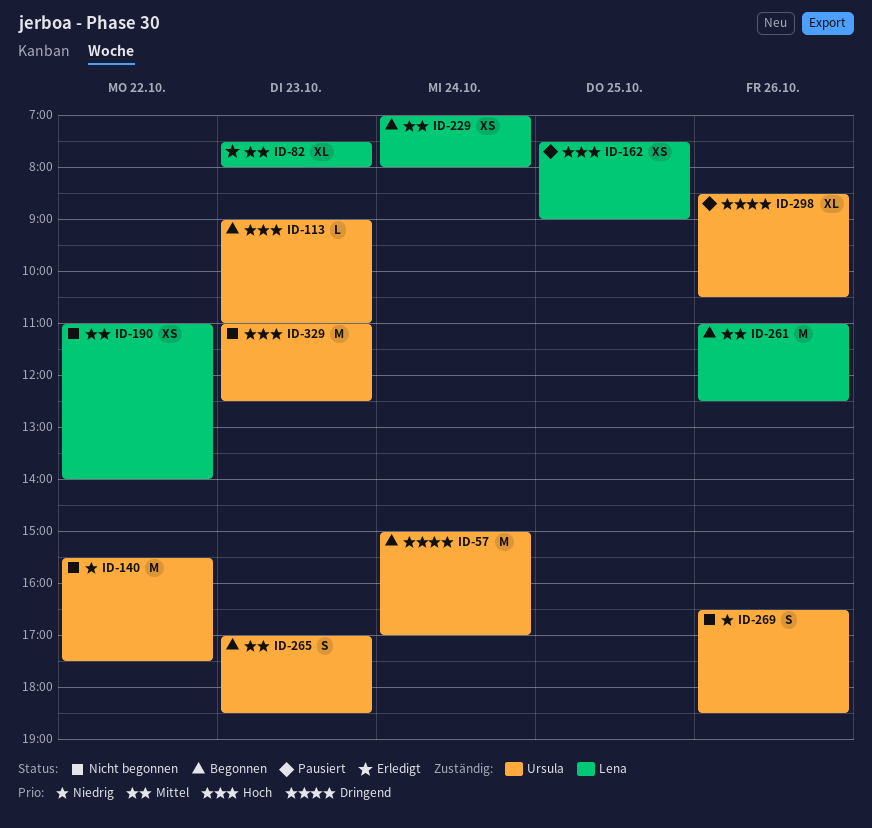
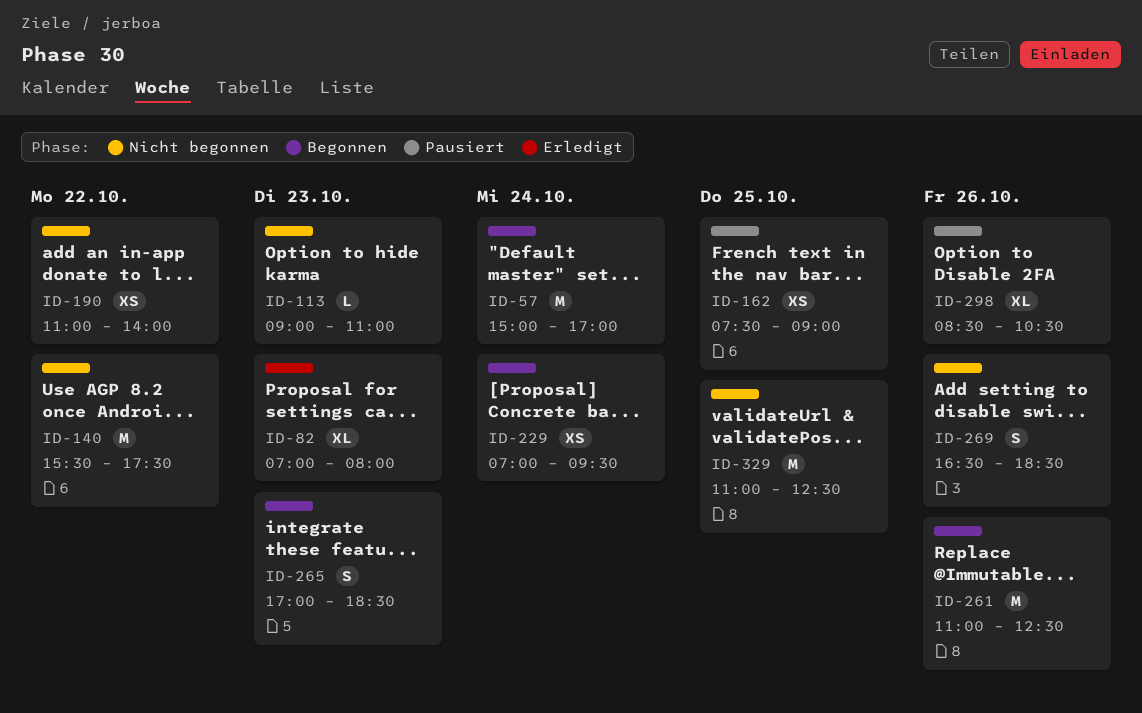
ID-82, begins: 07:30 -> 07:00
ID-113, status: Begonnen -> Nicht begonnen
ID-229, ends: 08:00 -> 09:30
ID-329, day: Oct 23 -> Oct 25

